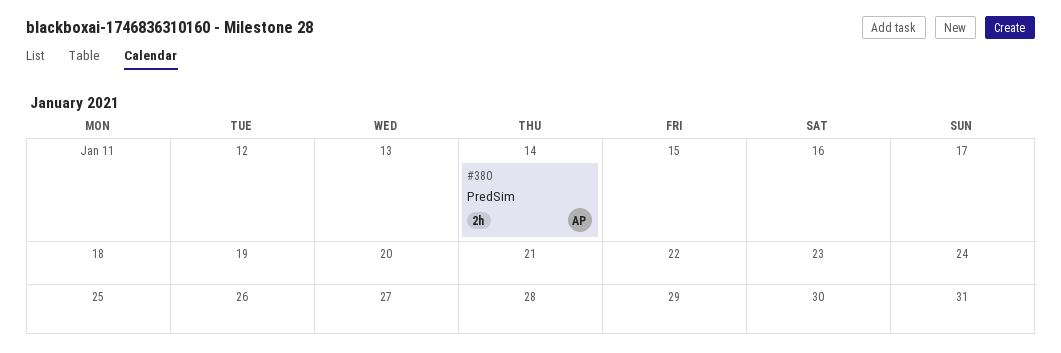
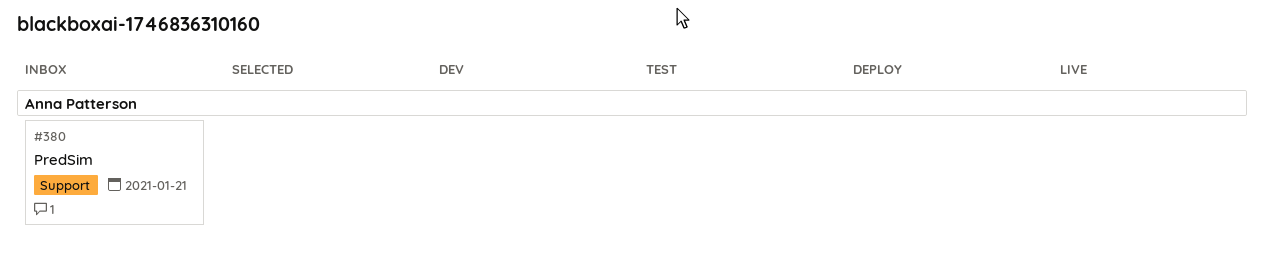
#380, due: Jan 14 -> Jan 21

